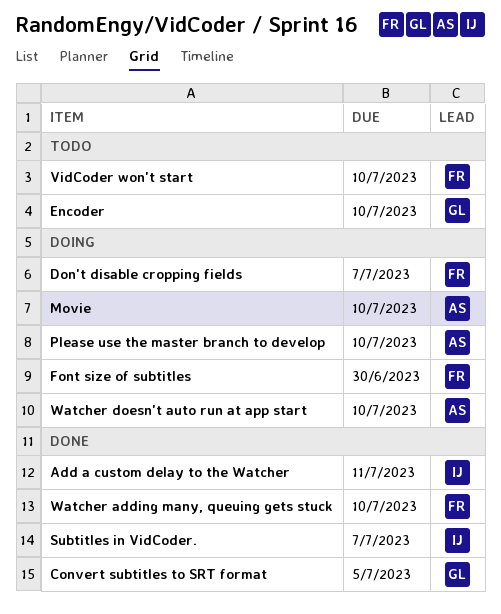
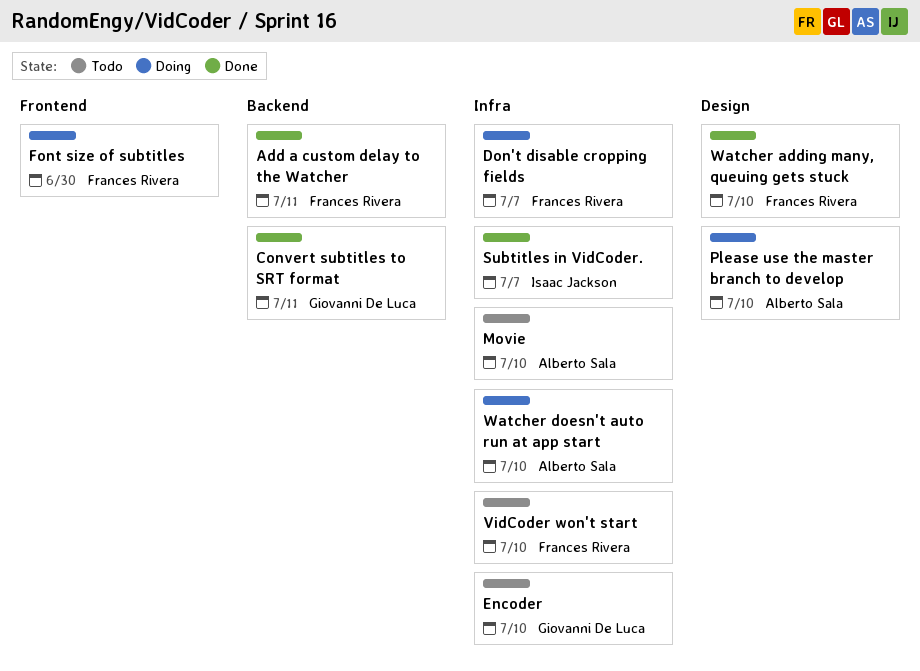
Add a custom delay to the Watcher, owner: Isaac Jackson -> Frances Rivera
Convert subtitles to SRT format, due: Jul 5 -> Jul 11
Movie, status: Doing -> Todo

